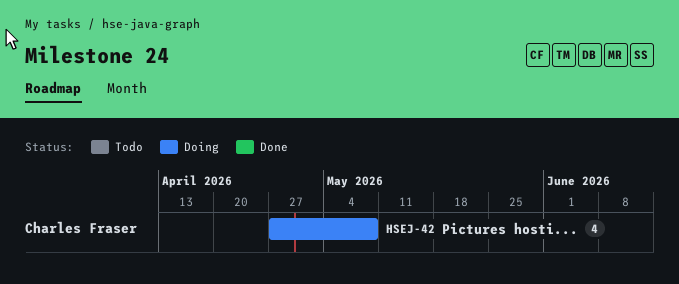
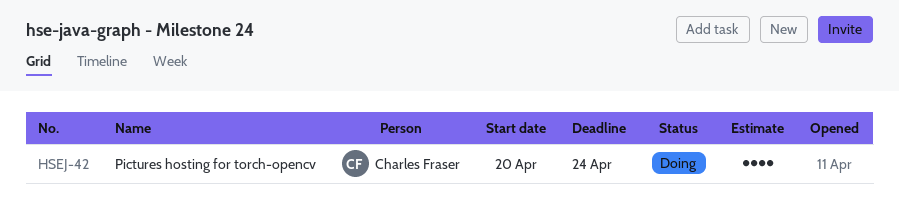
HSEJ-42, start: Apr 27 -> Apr 20
HSEJ-42, due: May 8 -> Apr 24

